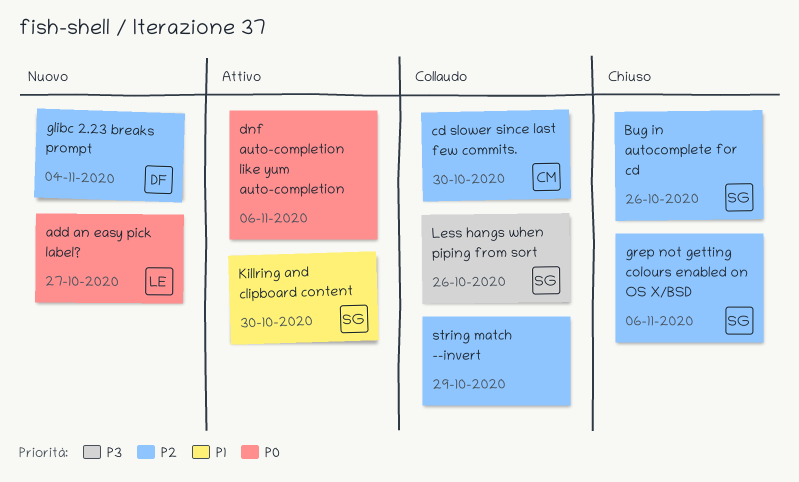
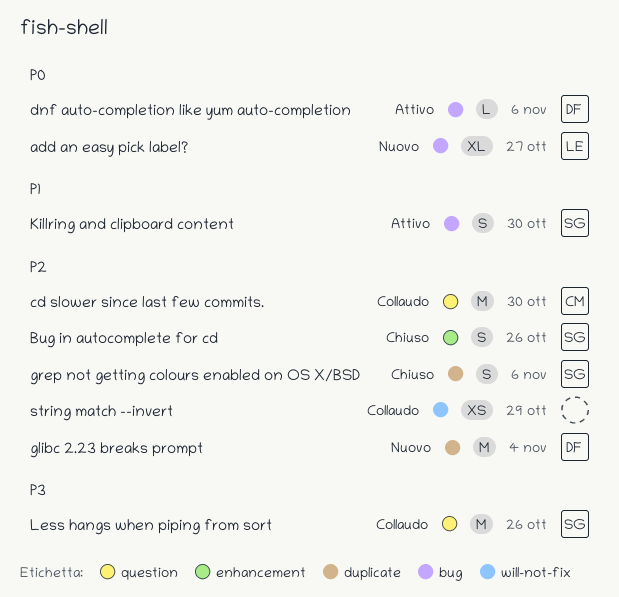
dnf auto-completion like yum auto-completion, owner: none -> DF

